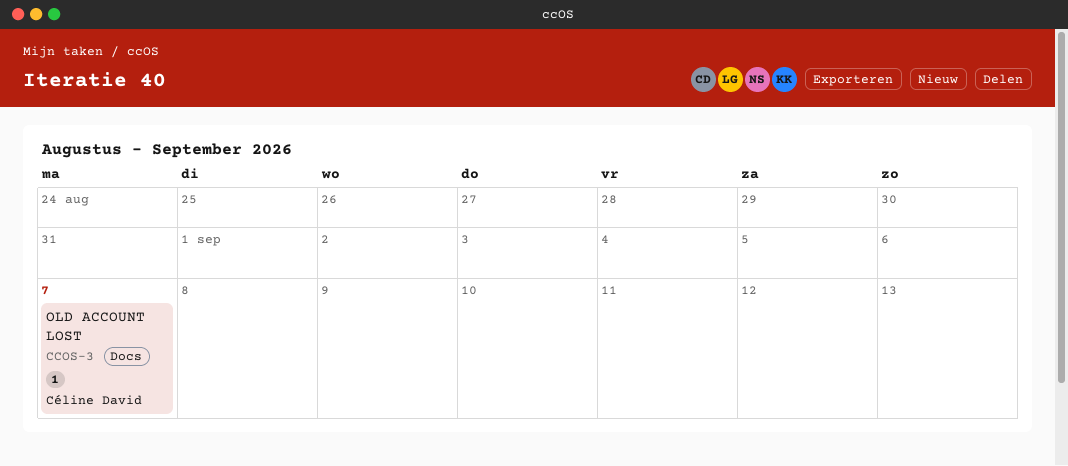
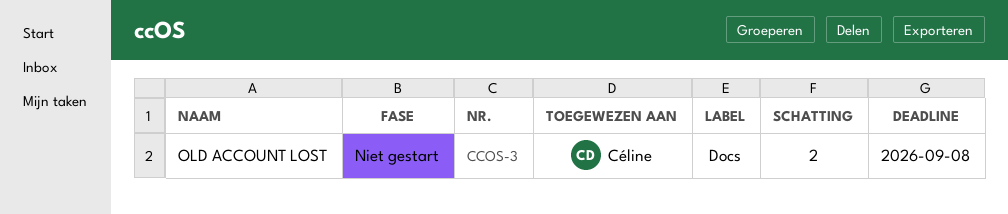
CCOS-3, estimate: 1 -> 2
CCOS-3, due: Sep 7 -> Sep 8

